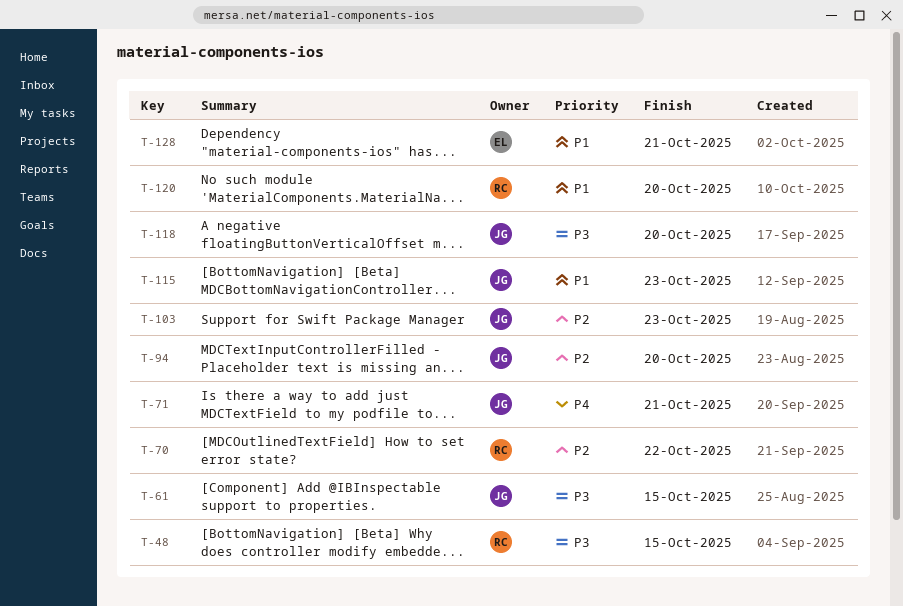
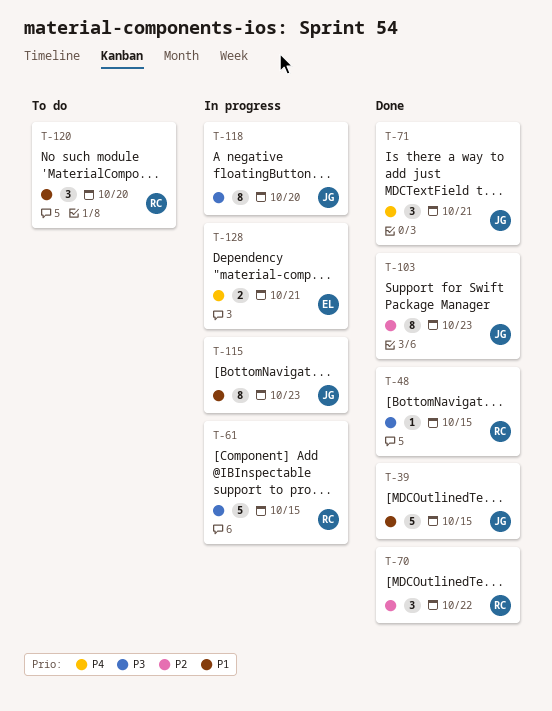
T-39: none -> present
T-61, owner: JG -> RC
T-94: present -> none
T-128, priority: P1 -> P4

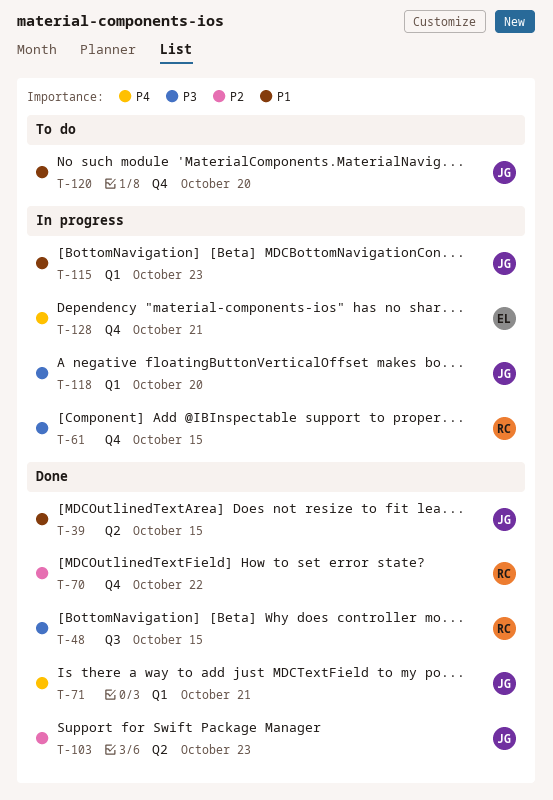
T-120, owner: RC -> JG

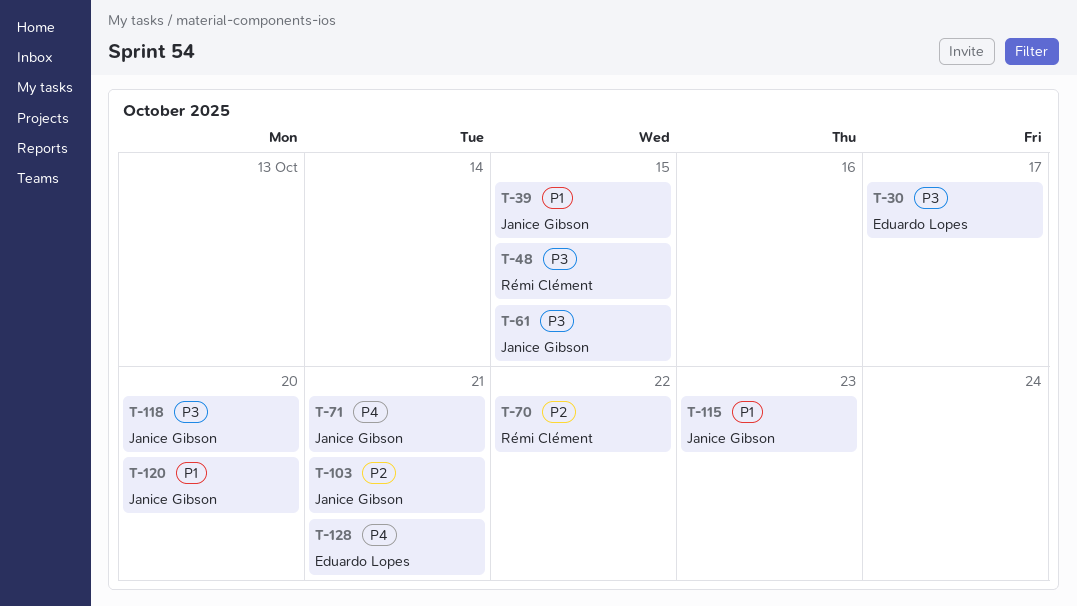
T-30: none -> present
T-61, owner: Rémi Clément -> Janice Gibson
T-103, due: Oct 23 -> Oct 21

